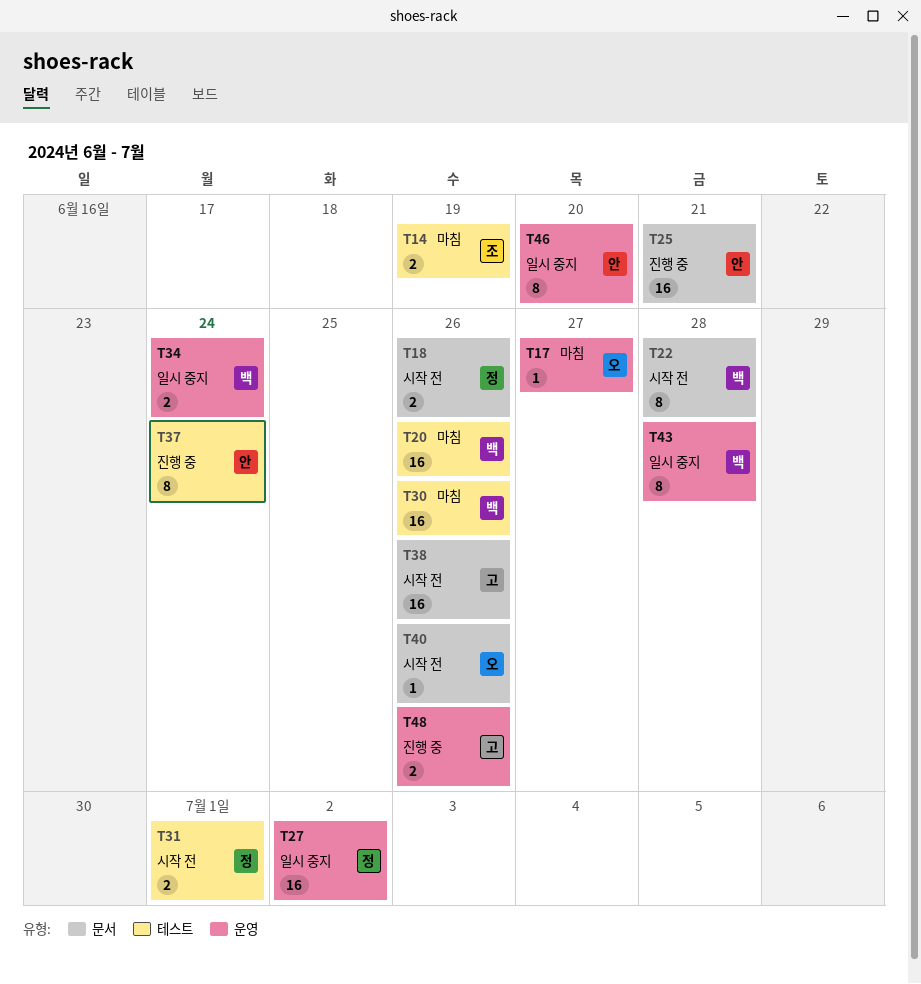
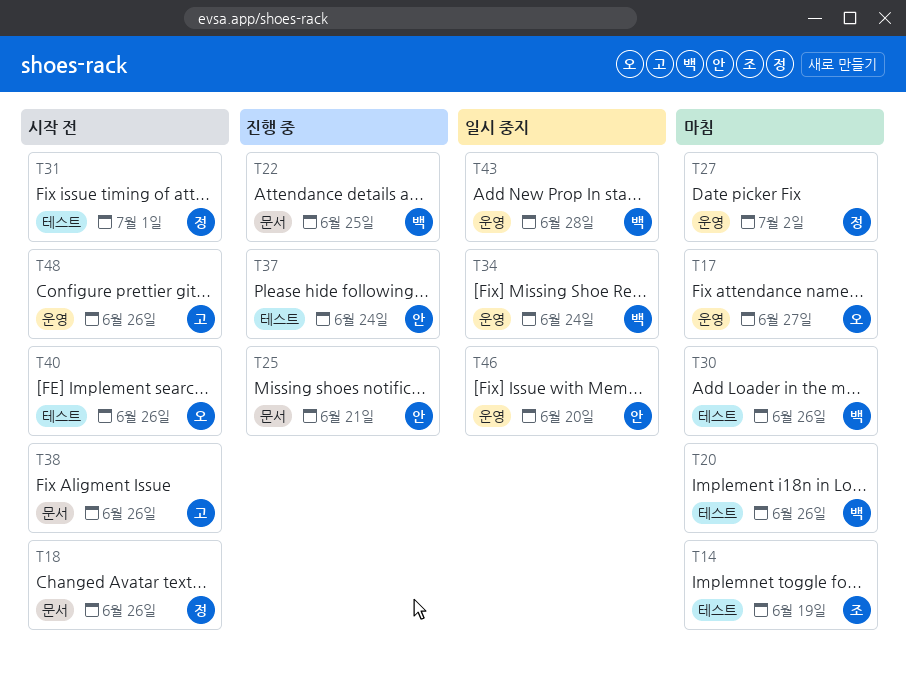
T22, status: 시작 전 -> 진행 중
T22, due: Jun 28 -> Jun 25
T27, status: 일시 중지 -> 마침
T40, label: 문서 -> 테스트
T48, status: 진행 중 -> 시작 전

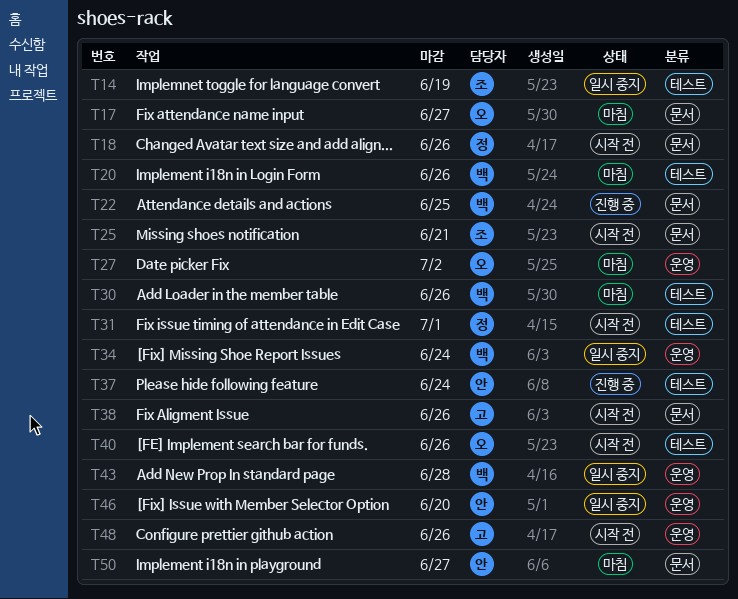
T14, status: 마침 -> 일시 중지
T17, label: 운영 -> 문서
T25, status: 진행 중 -> 시작 전
T25, owner: 안 -> 조
T27, owner: 정 -> 오
T50: none -> present

